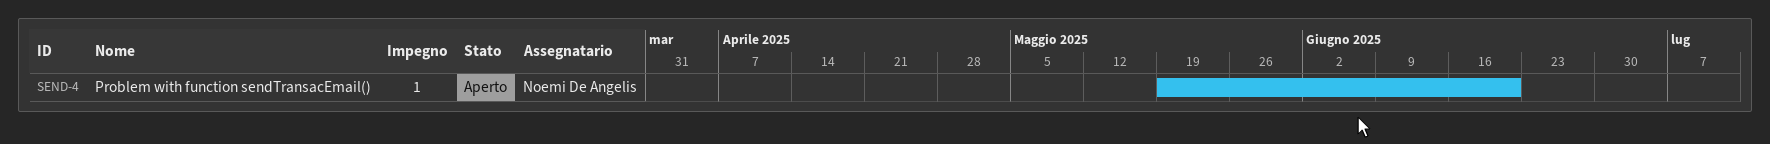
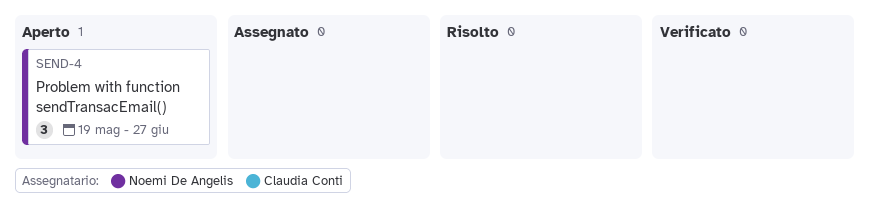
SEND-4, estimate: 1 -> 3
SEND-4, due: Jun 20 -> Jun 27

